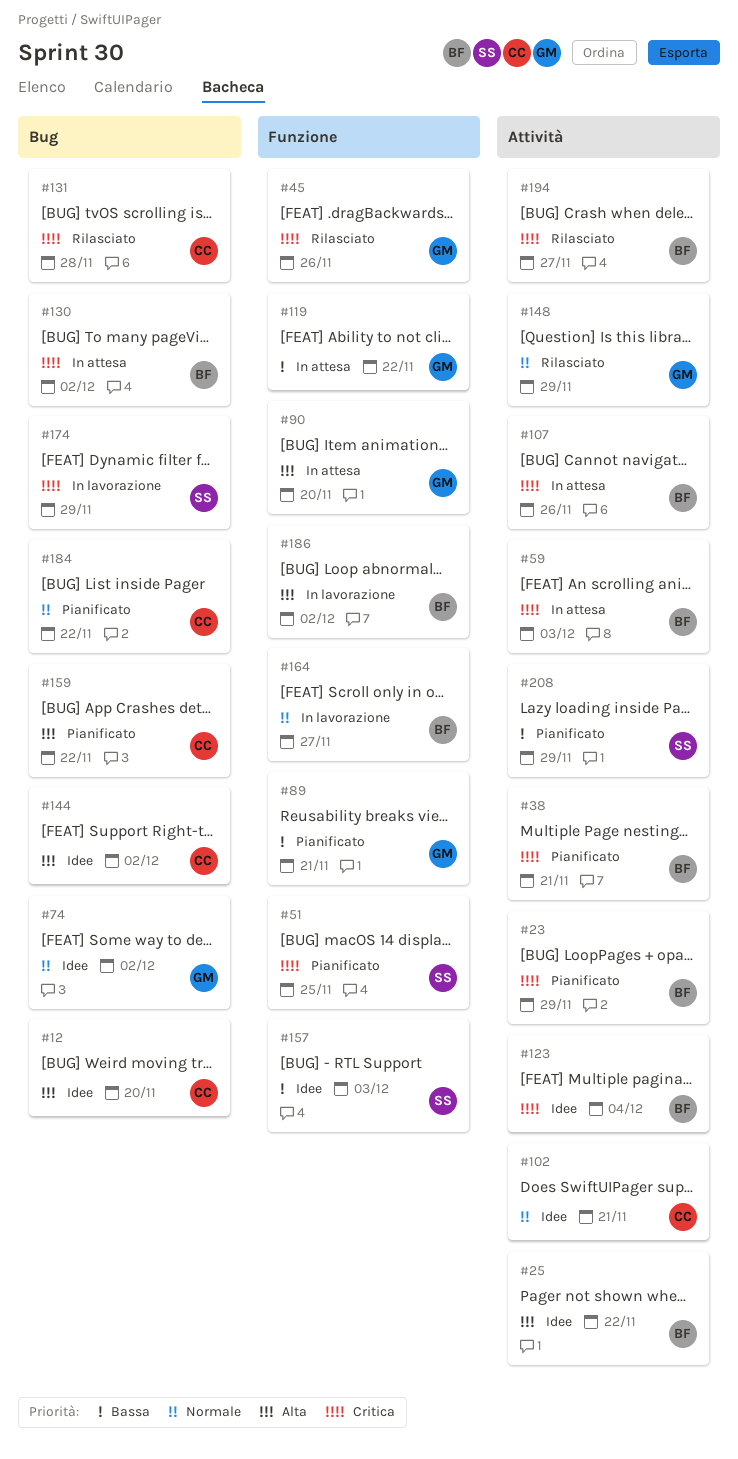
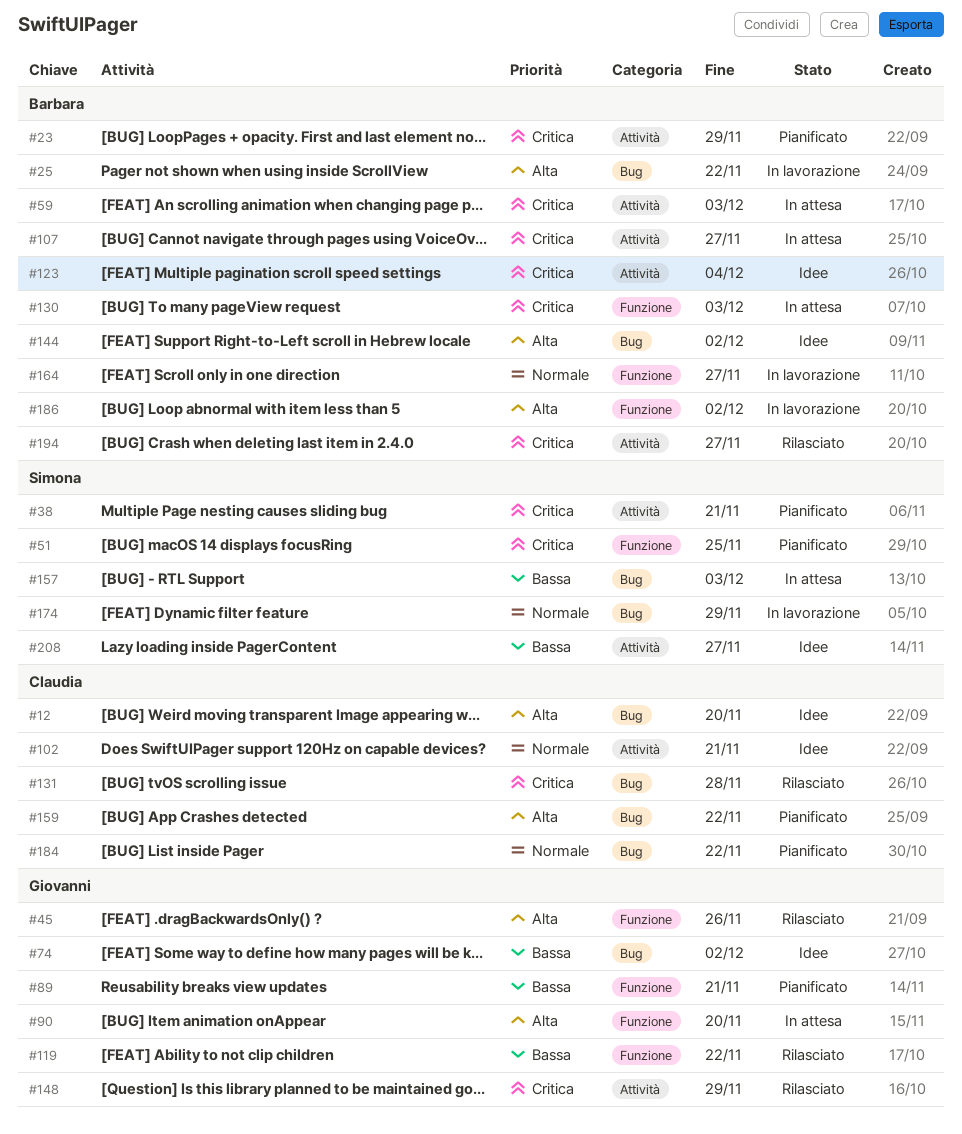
#25, status: Idee -> In lavorazione
#25, label: Attività -> Bug
#38, owner: Barbara -> Simona
#45, priority: Critica -> Alta
#74, priority: Normale -> Bassa
#107, due: Nov 26 -> Nov 27
#119, status: In attesa -> Rilasciato
#130, label: Bug -> Funzione
#130, due: Dec 2 -> Dec 3
#144, owner: Claudia -> Barbara
#148, priority: Normale -> Critica
#157, status: Idee -> In attesa
#157, label: Funzione -> Bug
#174, priority: Critica -> Normale
#208, status: Pianificato -> Idee
#208, due: Nov 29 -> Nov 27

